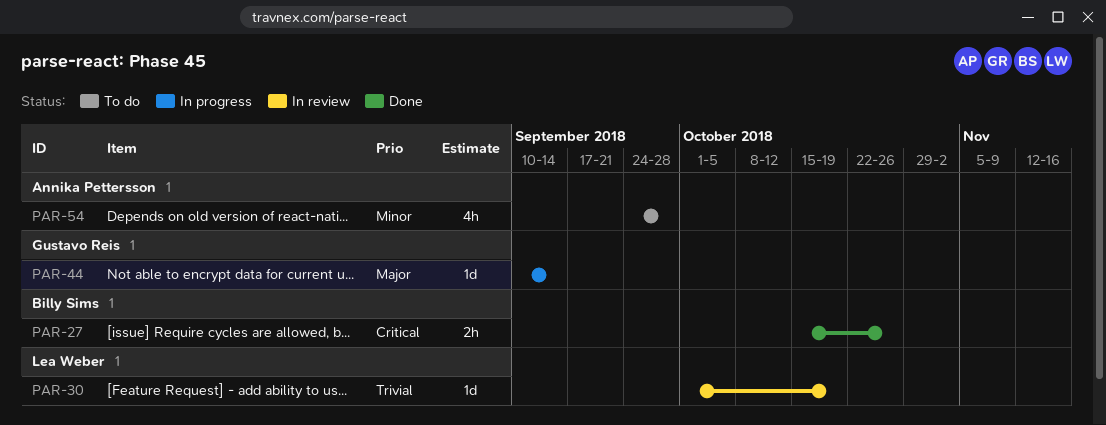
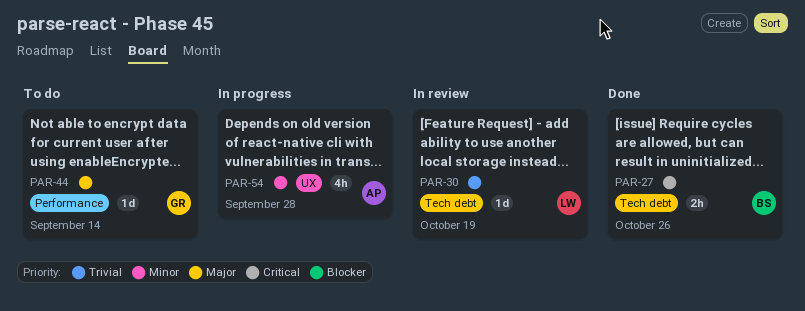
PAR-44, status: In progress -> To do
PAR-54, status: To do -> In progress

